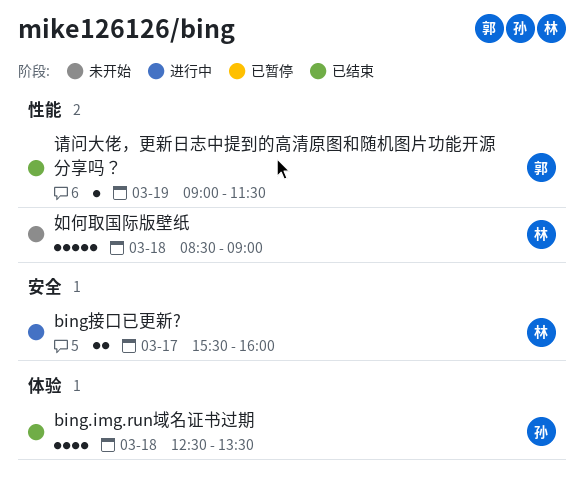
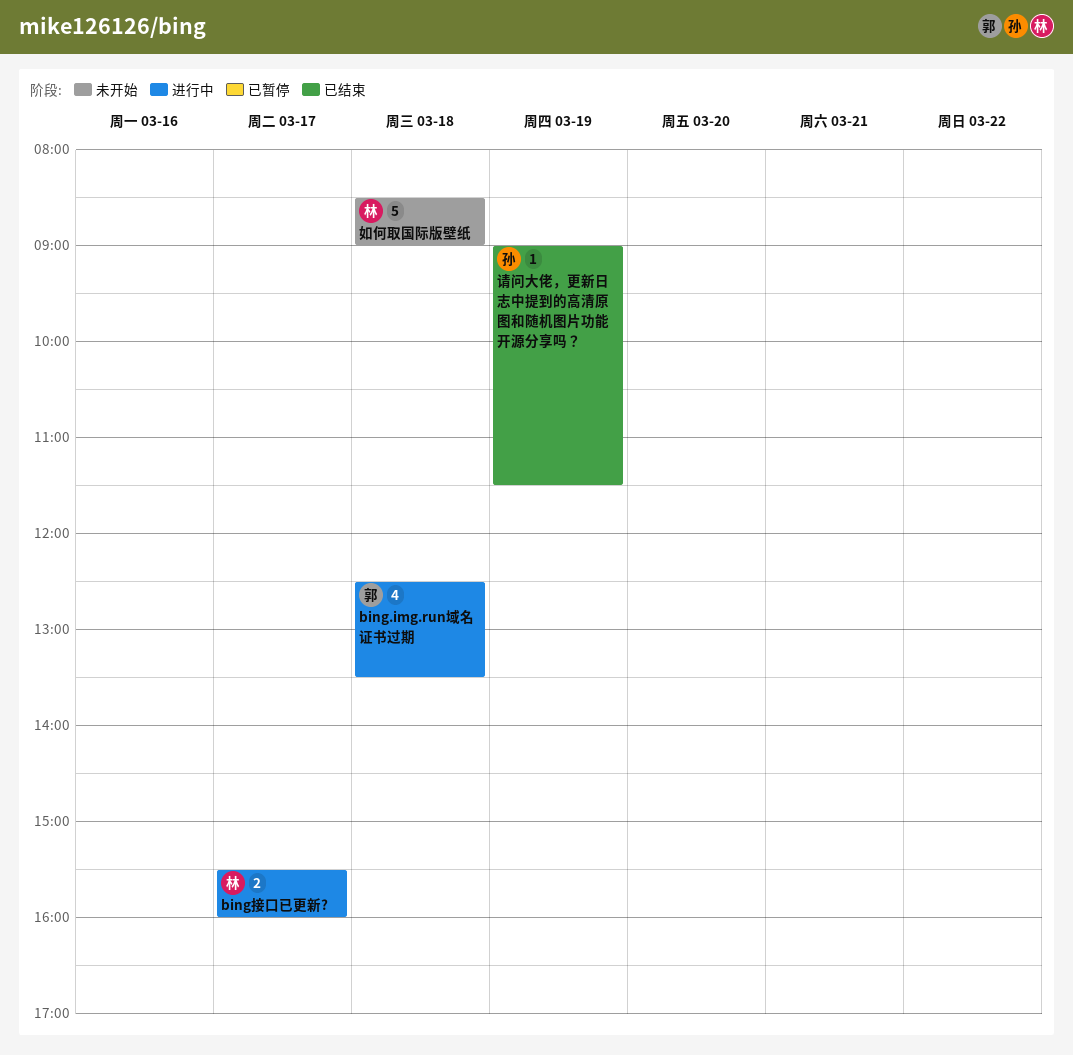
bing.img.run域名证书过期, status: 已结束 -> 进行中
bing.img.run域名证书过期, owner: 孙 -> 郭
请问大佬，更新日志中提到的高清原图和随机图片功能开源分享吗？, owner: 郭 -> 孙

